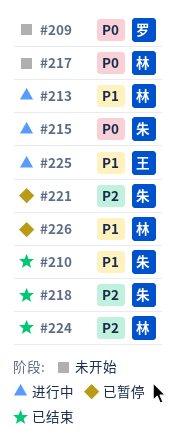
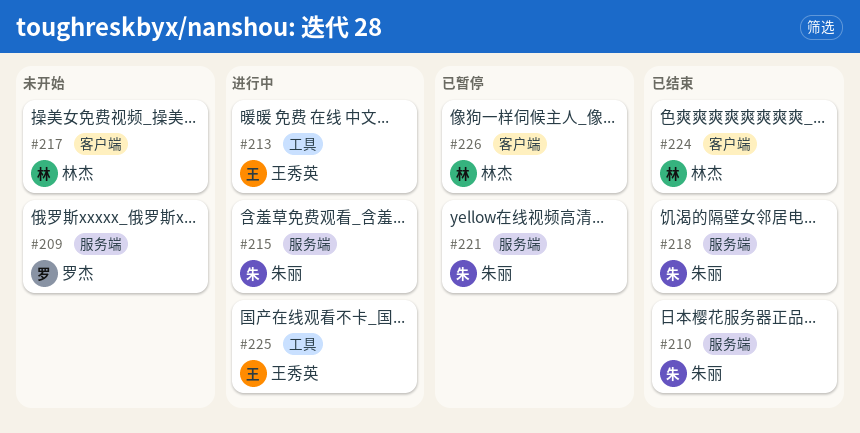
#213, owner: 林杰 -> 王秀英

